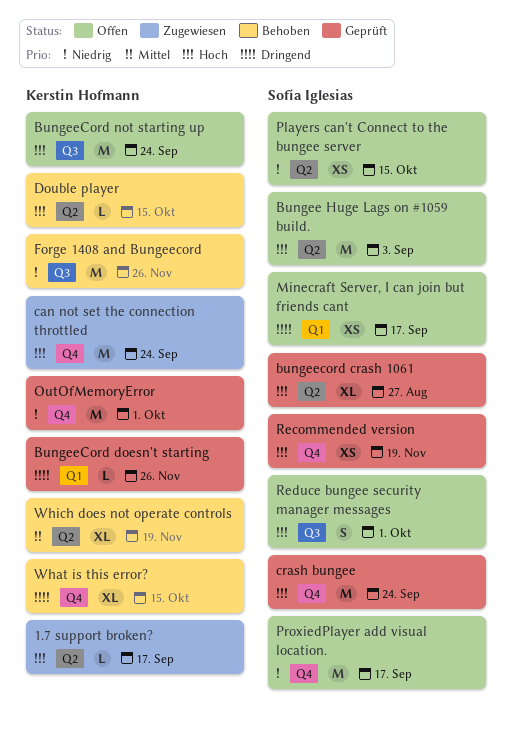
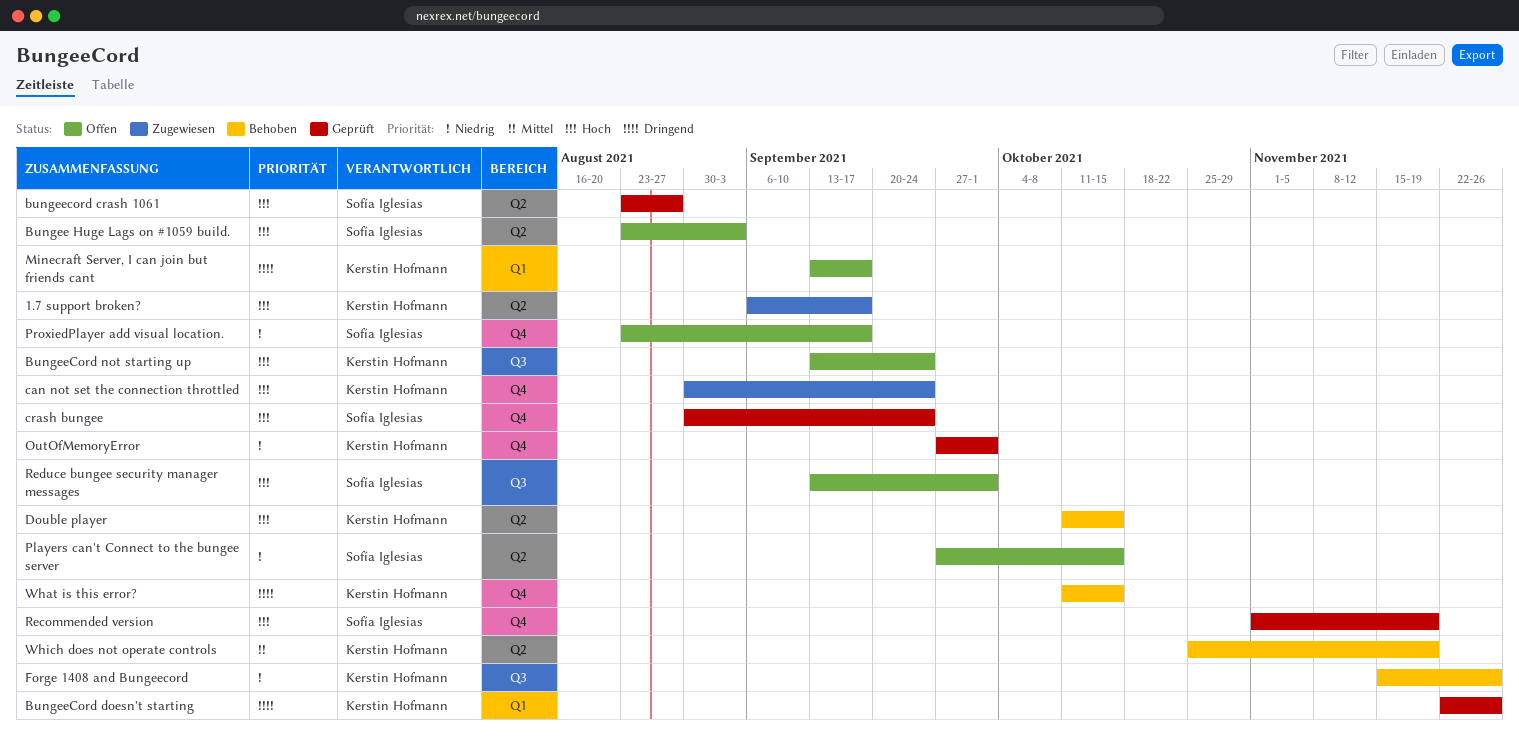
Minecraft Server, I can join but friends cant, owner: Sofía Iglesias -> Kerstin Hofmann

